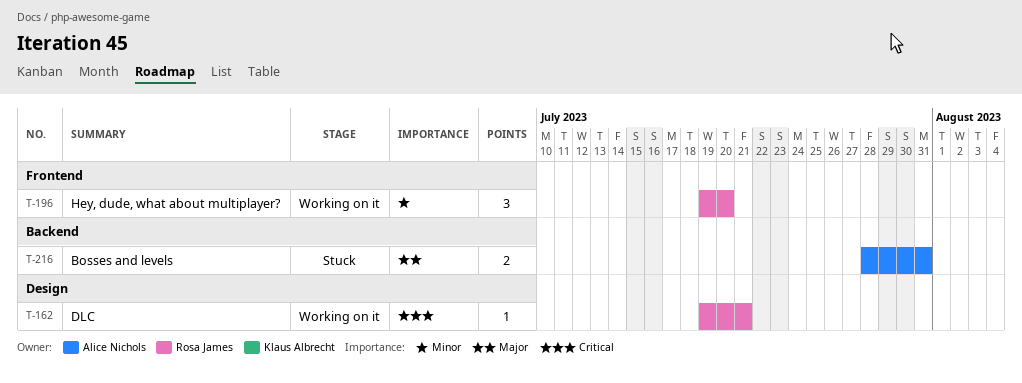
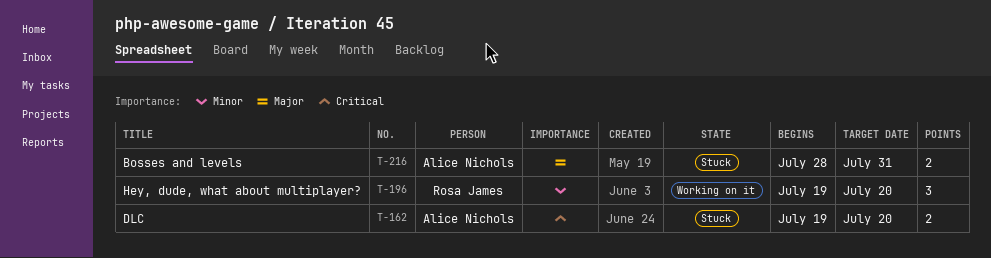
T-162, status: Working on it -> Stuck
T-162, owner: Rosa James -> Alice Nichols
T-162, estimate: 1 -> 2
T-162, due: Jul 21 -> Jul 20

